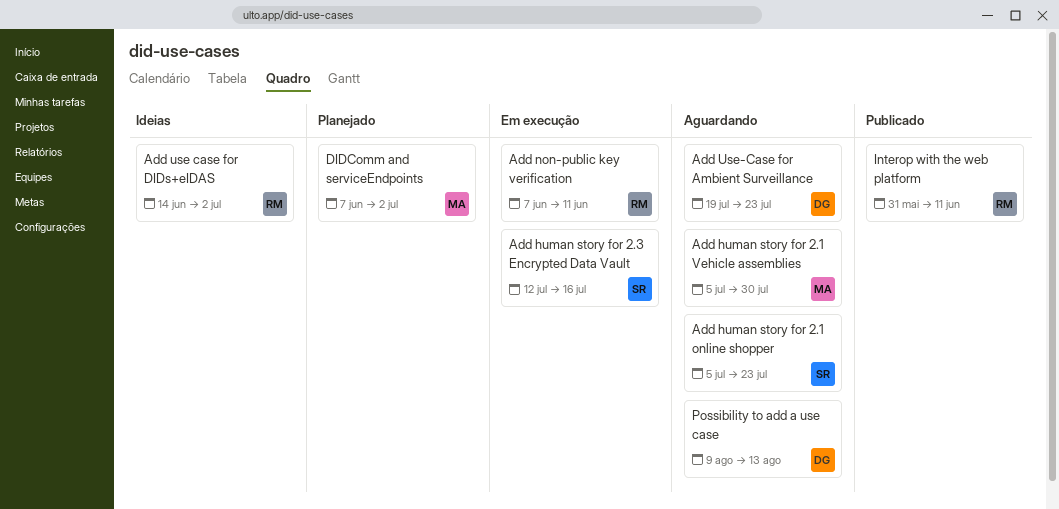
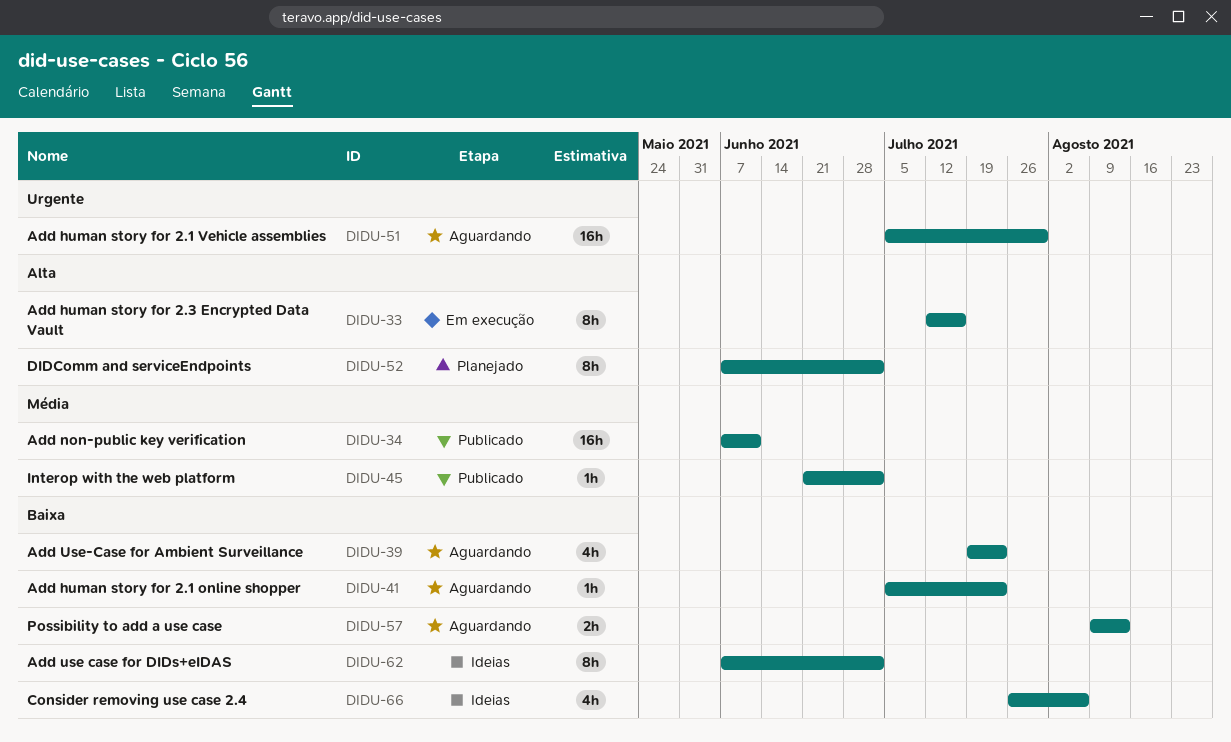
Add non-public key verification, status: Em execução -> Publicado
Add use case for DIDs+eIDAS, start: Jun 14 -> Jun 7
Consider removing use case 2.4: none -> present
Interop with the web platform, start: May 31 -> Jun 21
Interop with the web platform, due: Jun 11 -> Jul 2

